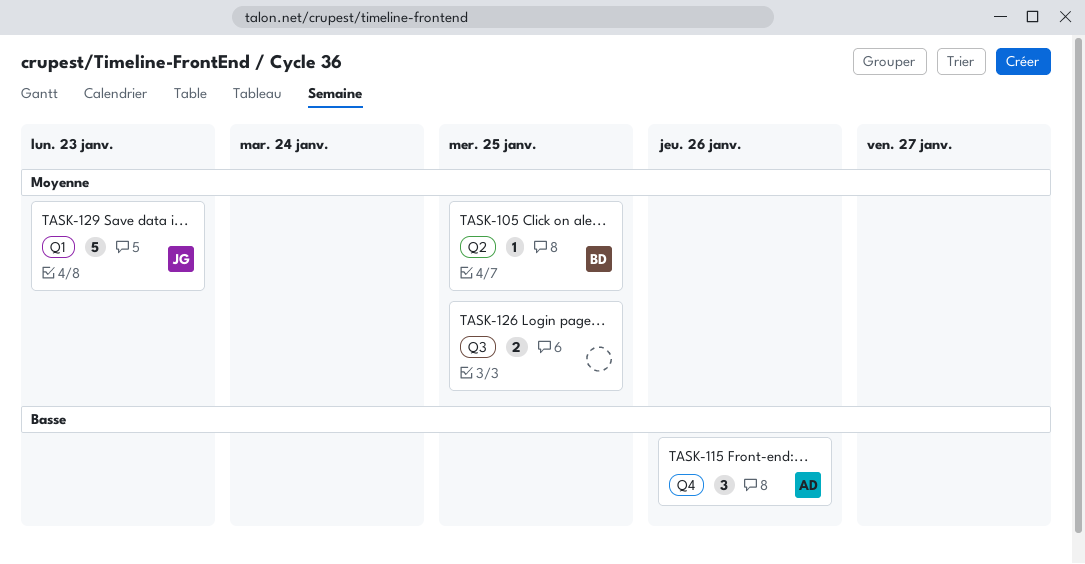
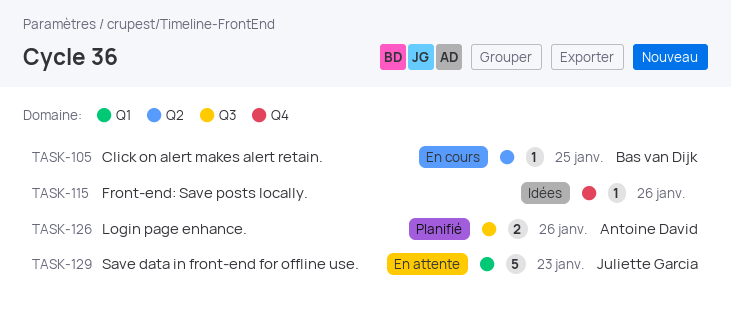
TASK-115, owner: Antoine David -> none
TASK-115, estimate: 3 -> 1
TASK-126, owner: none -> Antoine David
TASK-126, due: Jan 25 -> Jan 26

